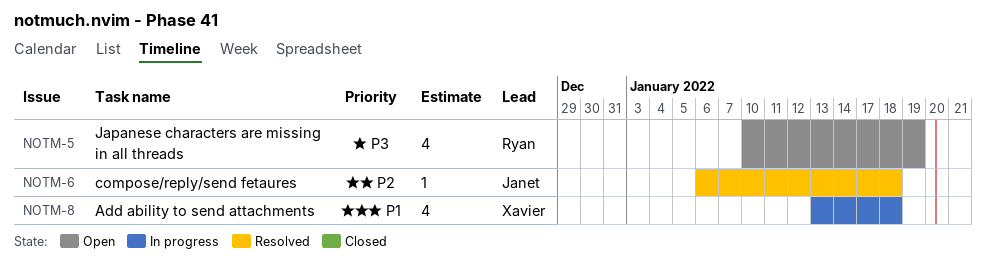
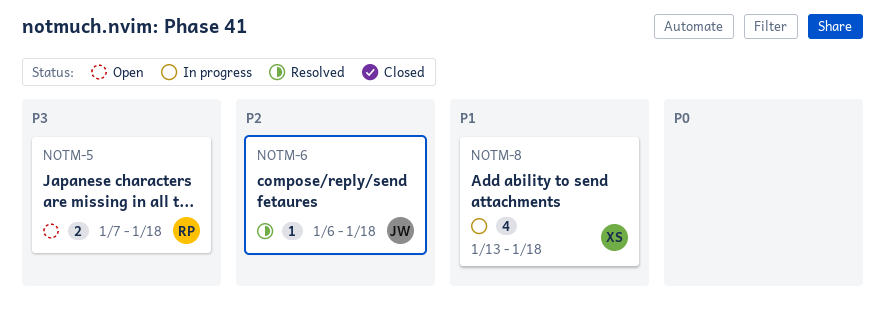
NOTM-5, estimate: 4 -> 2
NOTM-5, start: Jan 10 -> Jan 7
NOTM-5, due: Jan 19 -> Jan 18

